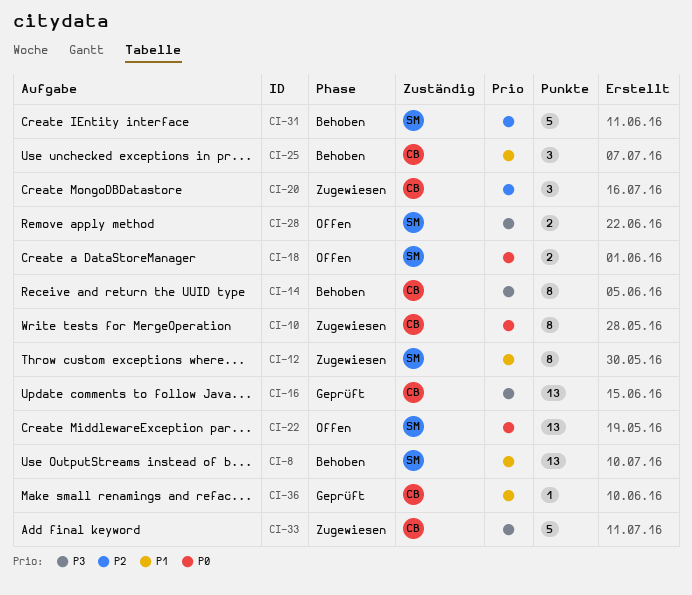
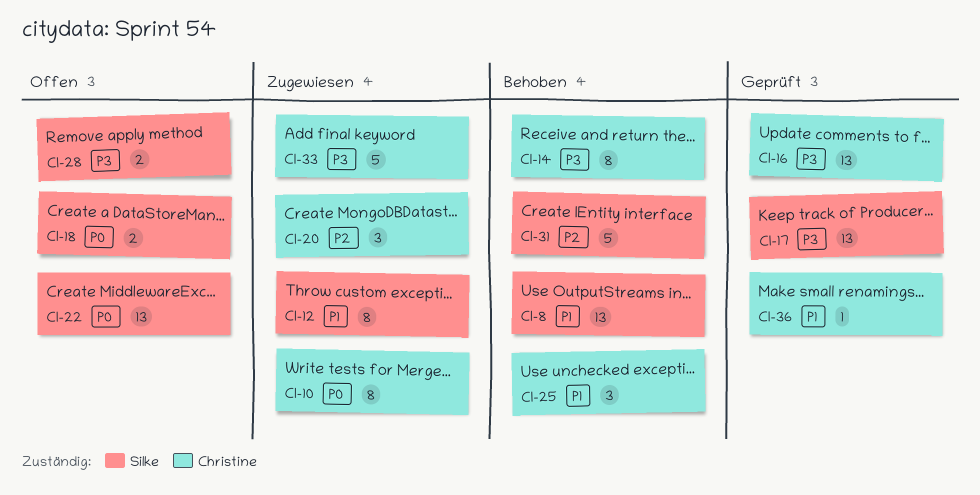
CI-17: none -> present

